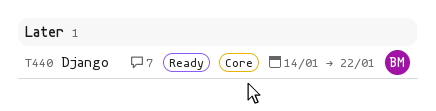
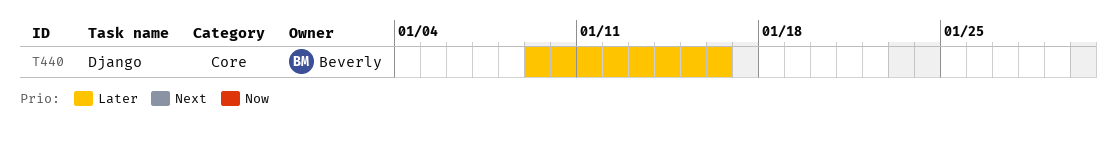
T440, start: Jan 14 -> Jan 9
T440, due: Jan 22 -> Jan 16

